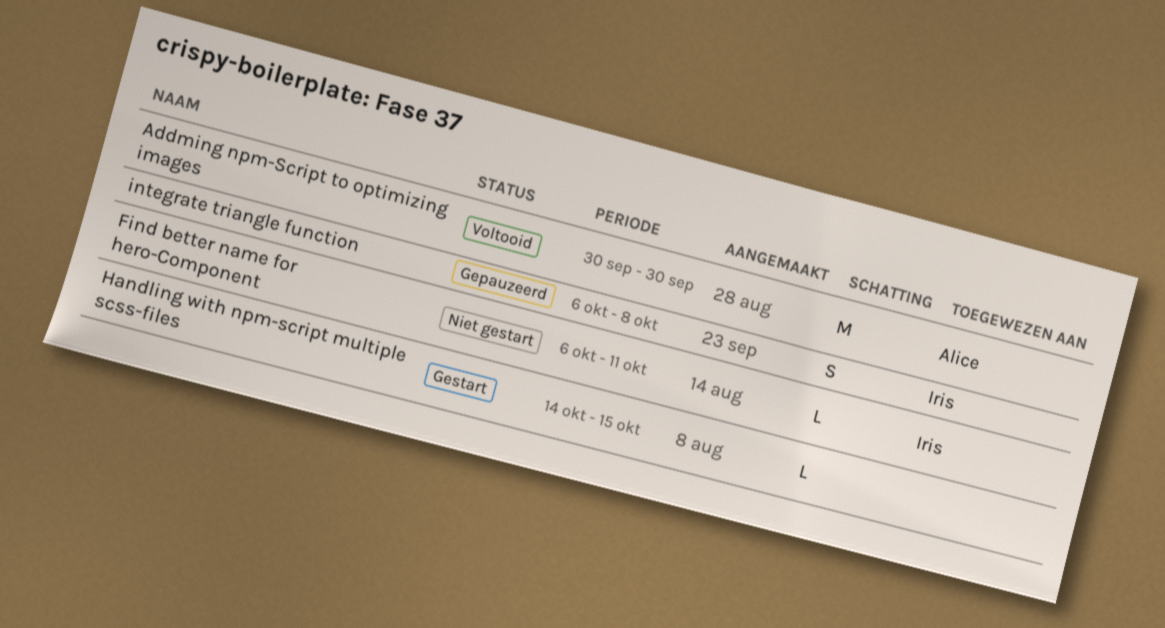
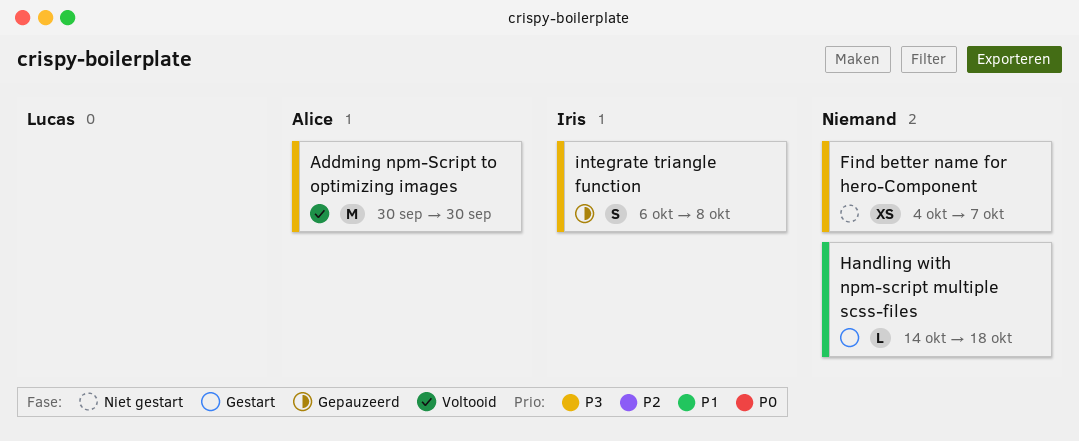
Find better name for hero-Component, owner: Iris -> none
Find better name for hero-Component, estimate: L -> XS
Find better name for hero-Component, start: Oct 6 -> Oct 4
Find better name for hero-Component, due: Oct 11 -> Oct 7
Handling with npm-script multiple scss-files, due: Oct 15 -> Oct 18

